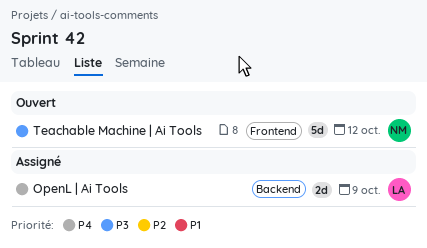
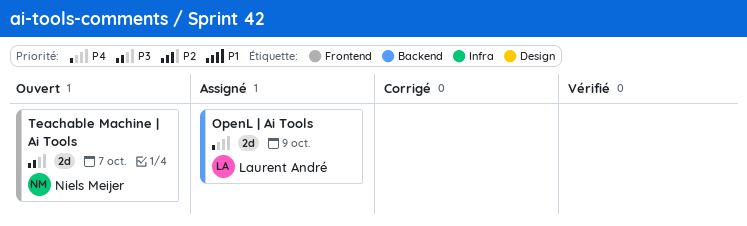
Teachable Machine | Ai Tools, estimate: 5d -> 2d
Teachable Machine | Ai Tools, due: Oct 12 -> Oct 7

